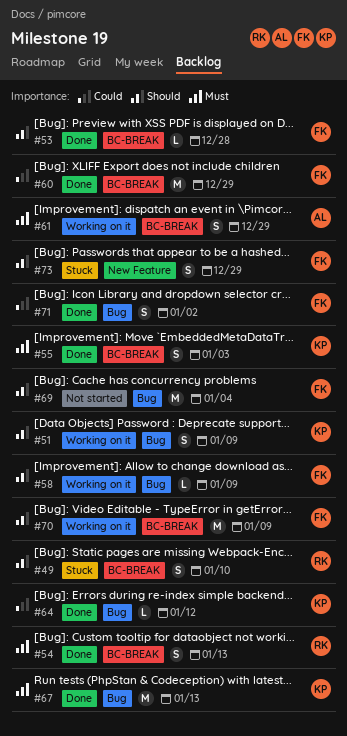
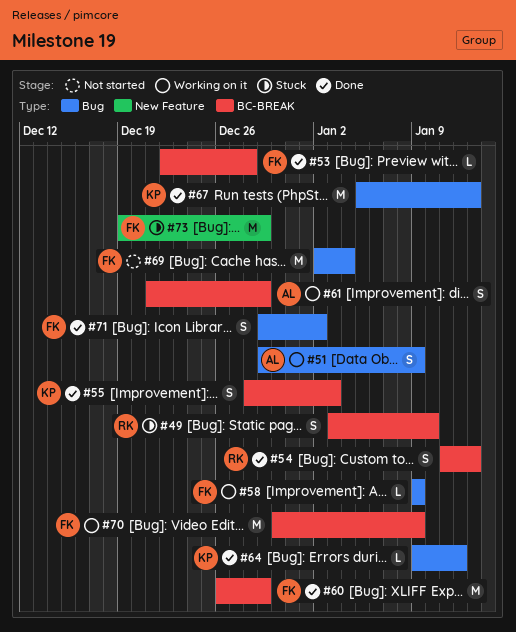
#51, owner: KP -> AL
#73, estimate: S -> M

